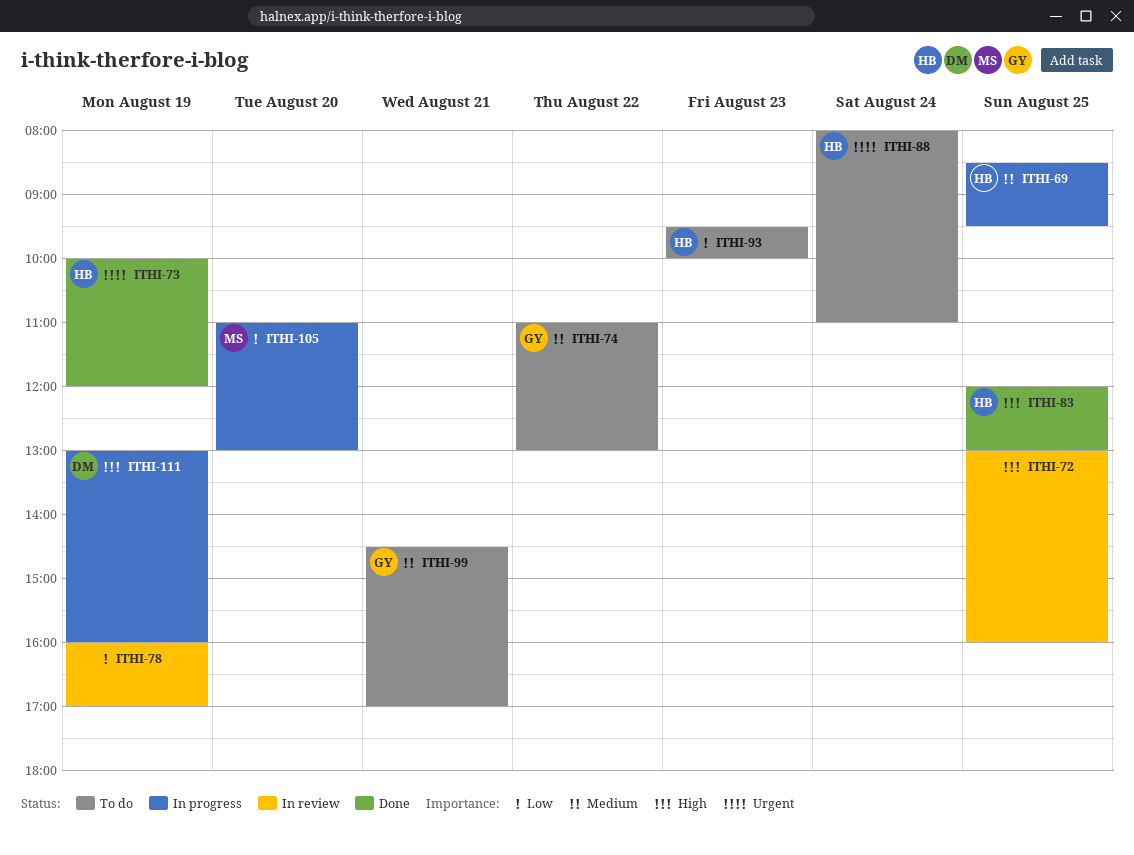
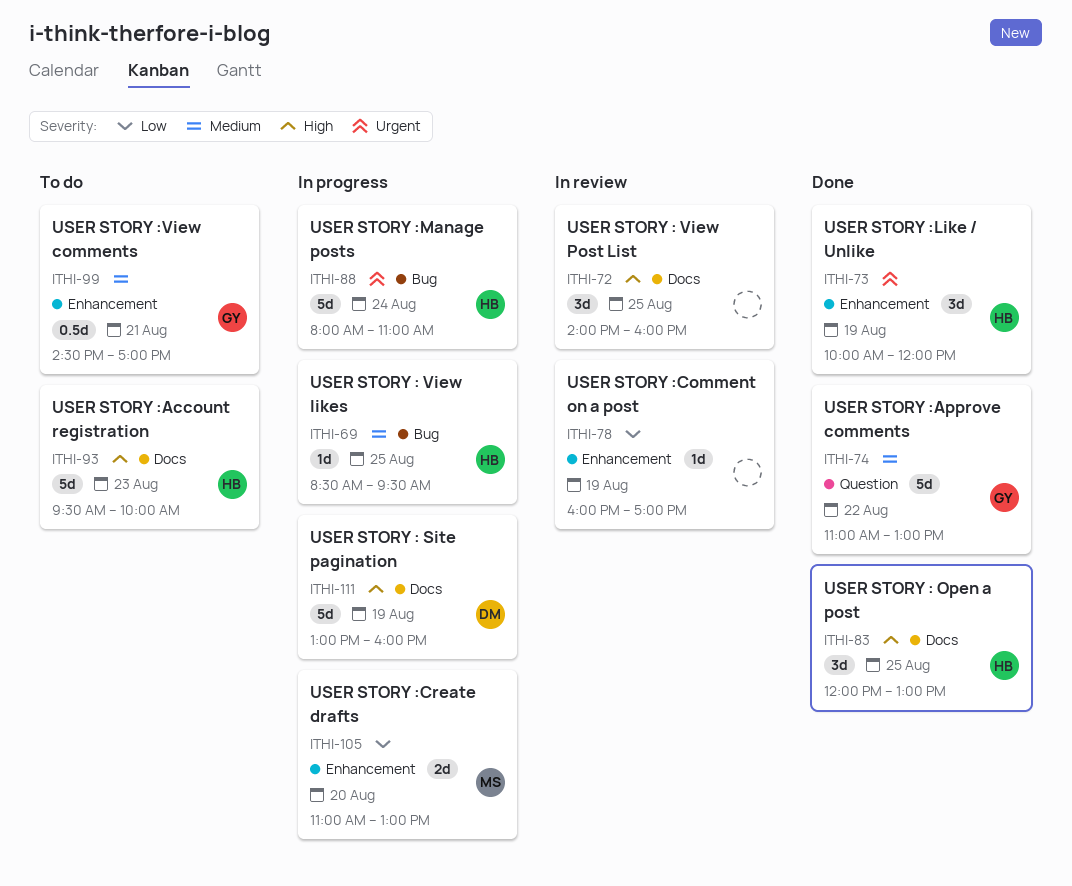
ITHI-72, begins: 13:00 -> 14:00
ITHI-74, status: To do -> Done
ITHI-88, status: To do -> In progress
ITHI-93, priority: Low -> High

